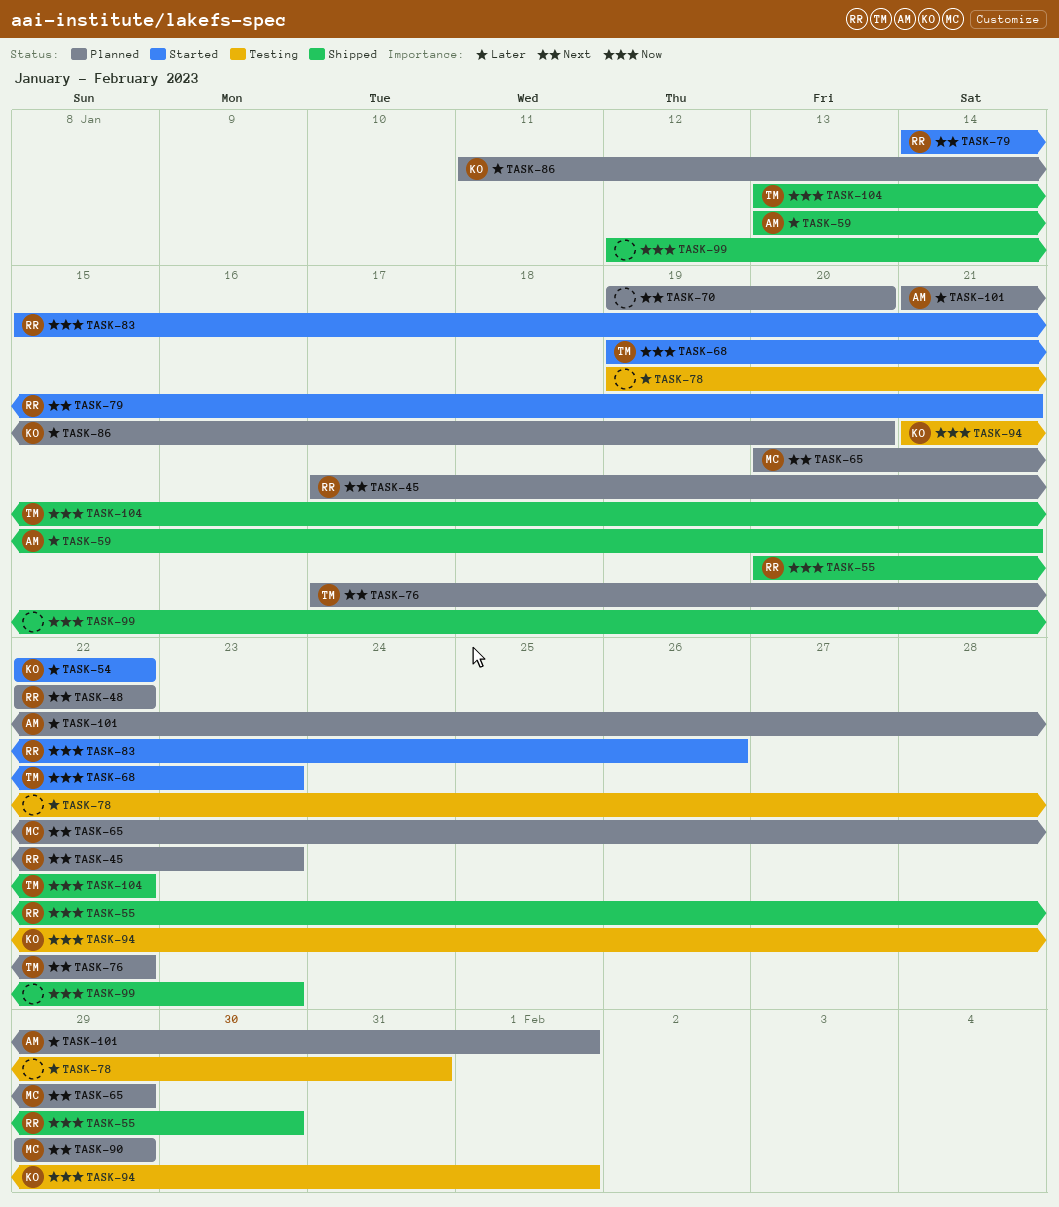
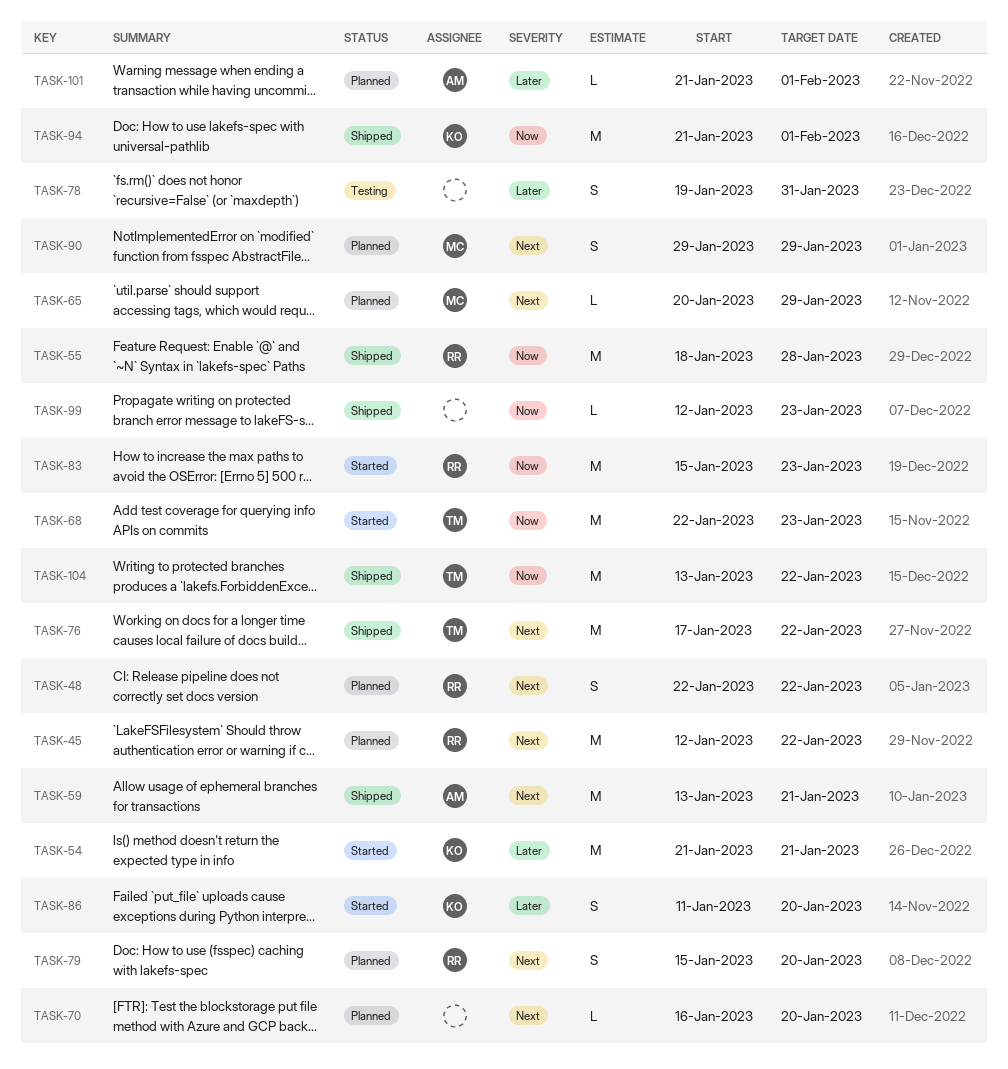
TASK-45, start: Jan 17 -> Jan 12
TASK-45, due: Jan 23 -> Jan 22
TASK-54, start: Jan 22 -> Jan 21
TASK-54, due: Jan 22 -> Jan 21
TASK-55, start: Jan 20 -> Jan 18
TASK-55, due: Jan 30 -> Jan 28
TASK-59, priority: Later -> Next
TASK-68, start: Jan 19 -> Jan 22
TASK-70, start: Jan 19 -> Jan 16
TASK-76, status: Planned -> Shipped
TASK-79, status: Started -> Planned
TASK-79, start: Jan 14 -> Jan 15
TASK-79, due: Jan 21 -> Jan 20
TASK-83, due: Jan 26 -> Jan 23
TASK-86, status: Planned -> Started
TASK-94, status: Testing -> Shipped

